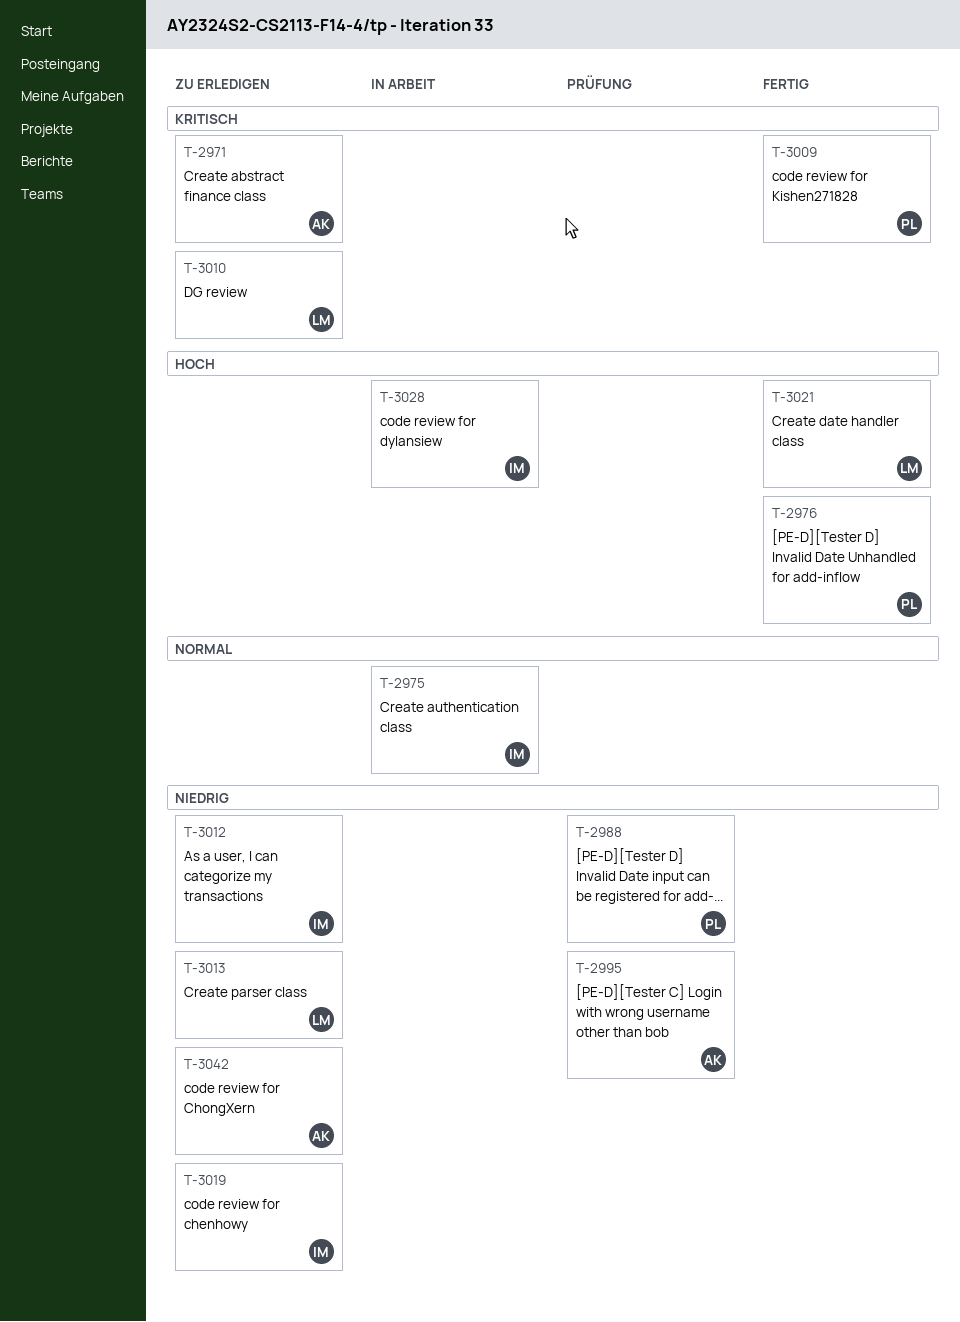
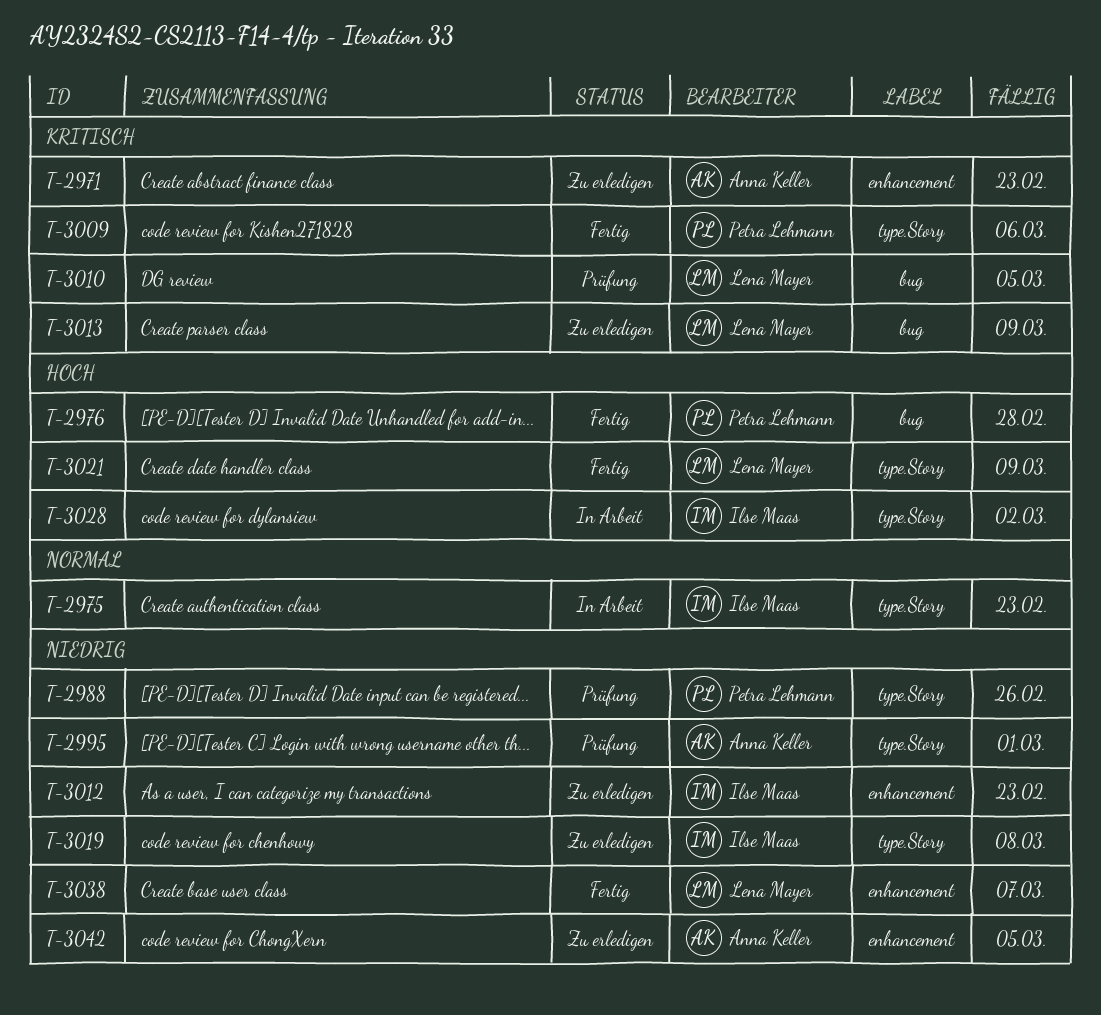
T-3010, status: Zu erledigen -> Prüfung
T-3013, priority: Niedrig -> Kritisch
T-3038: none -> present

